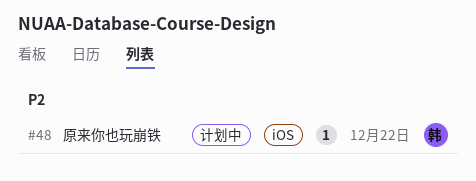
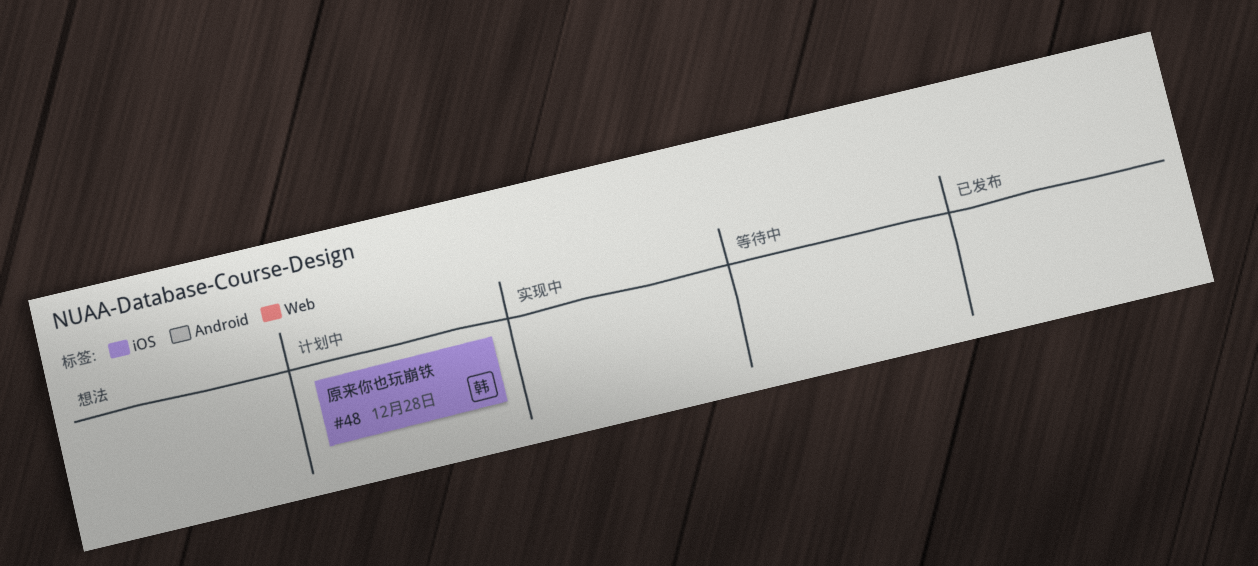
#48, due: Dec 22 -> Dec 28

